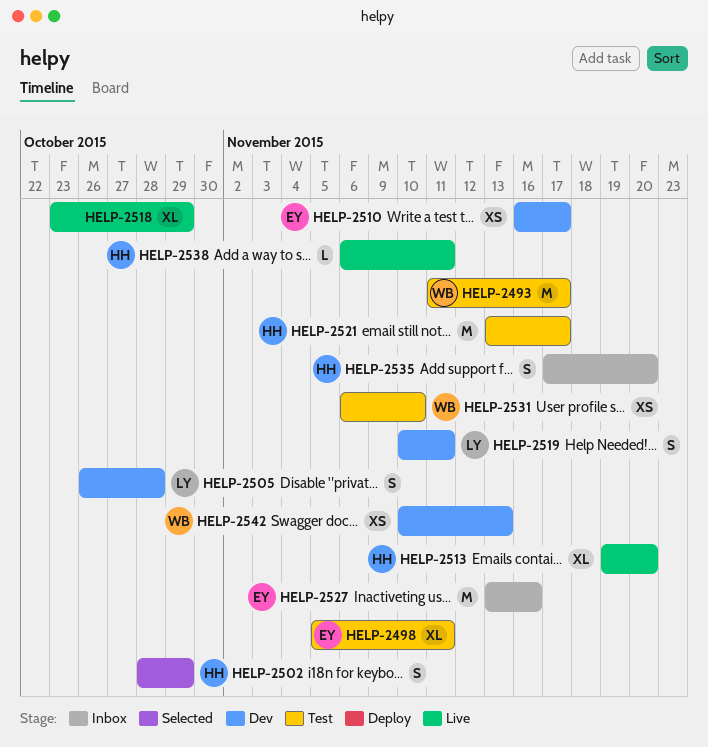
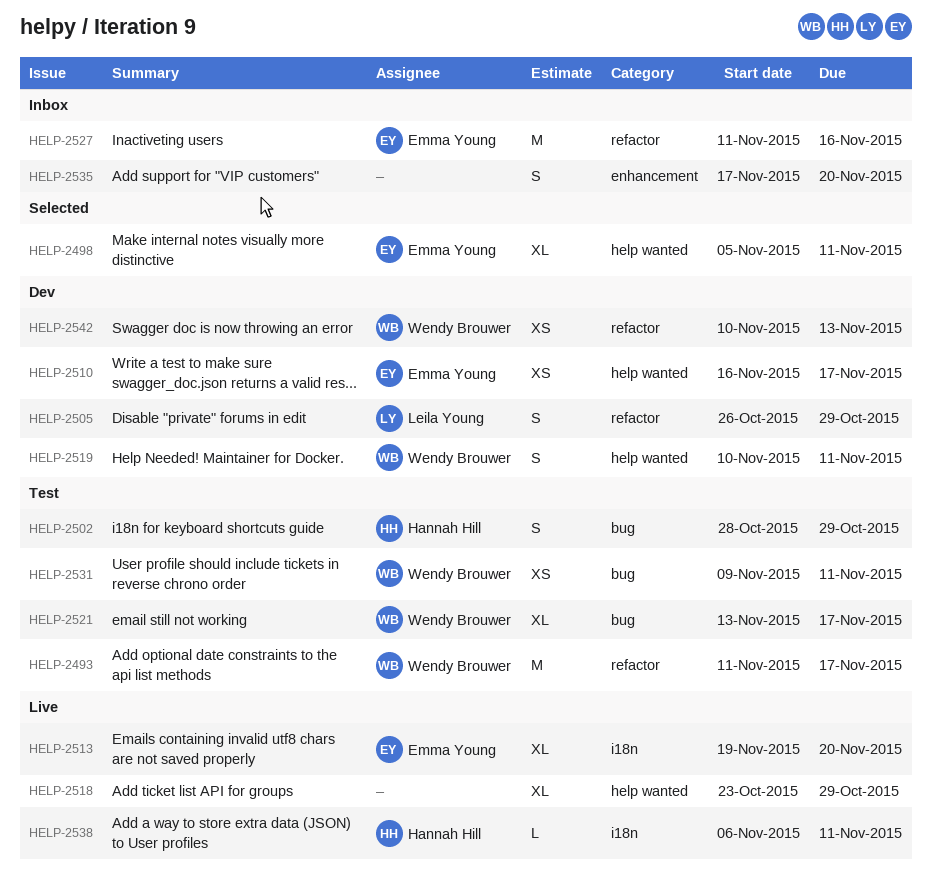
HELP-2498, status: Test -> Selected
HELP-2502, status: Selected -> Test
HELP-2505, due: Oct 28 -> Oct 29
HELP-2513, owner: Hannah Hill -> Emma Young
HELP-2519, owner: Leila Young -> Wendy Brouwer
HELP-2521, owner: Hannah Hill -> Wendy Brouwer
HELP-2521, estimate: M -> XL
HELP-2527, start: Nov 13 -> Nov 11
HELP-2531, start: Nov 6 -> Nov 9
HELP-2531, due: Nov 10 -> Nov 11
HELP-2535, owner: Hannah Hill -> none

